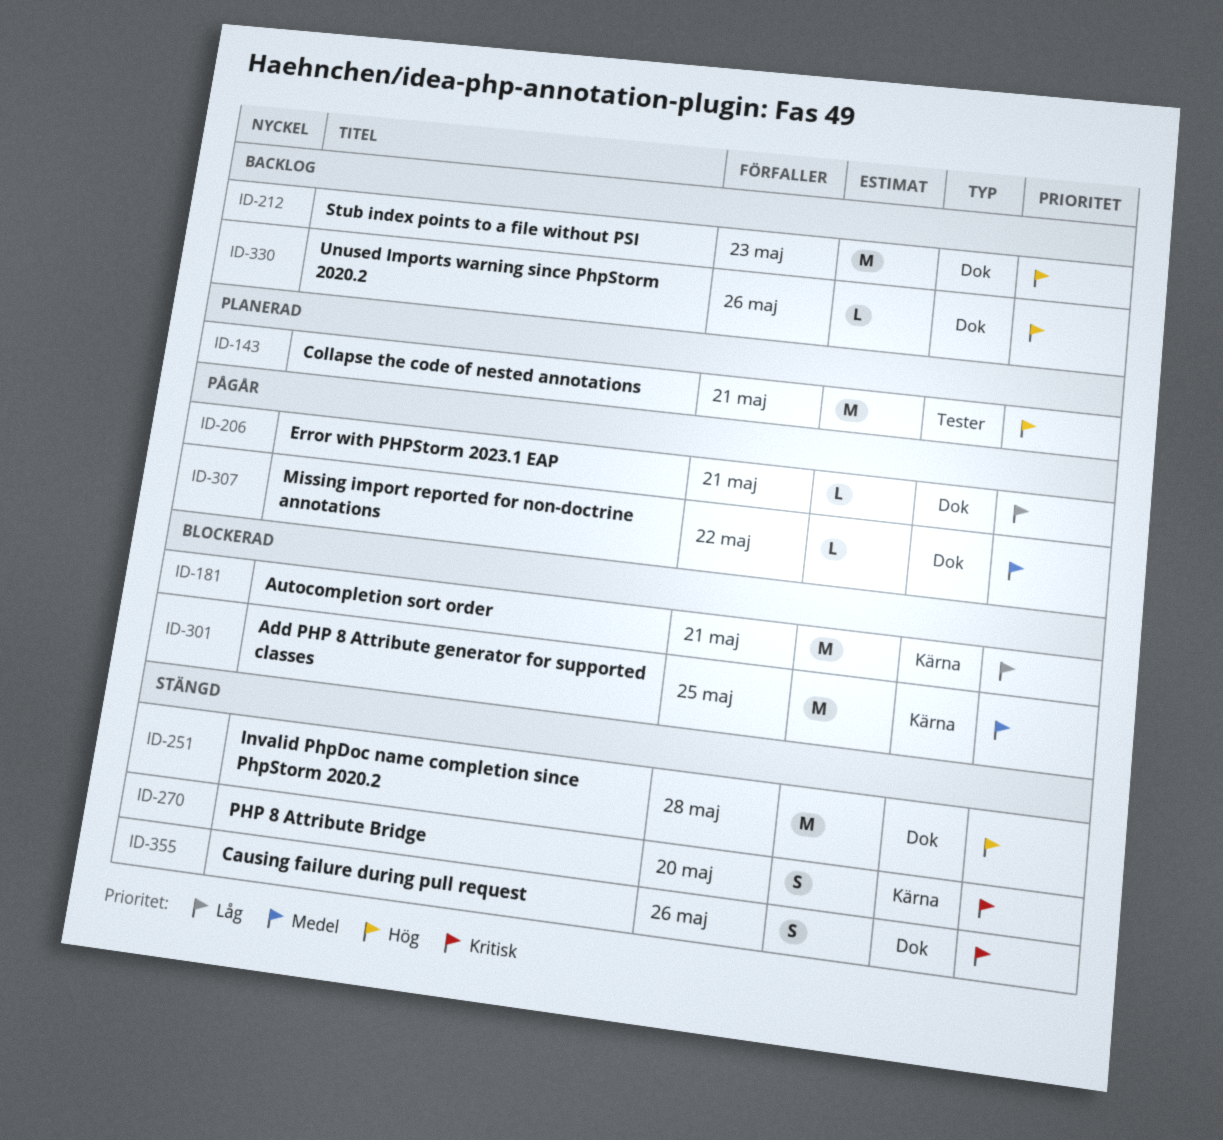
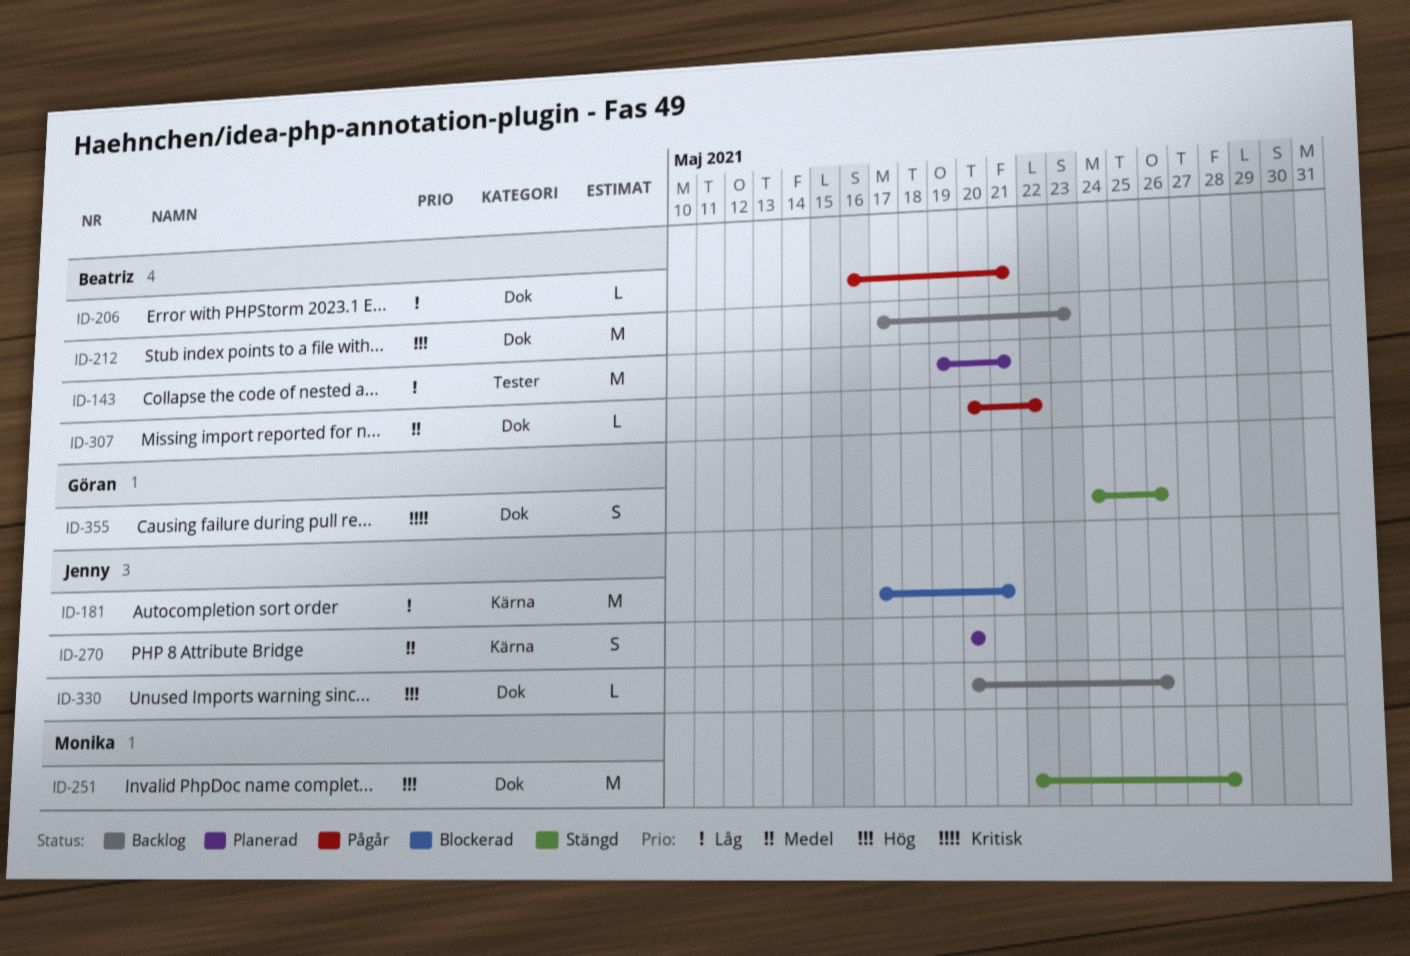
ID-143, priority: Hög -> Låg
ID-270, status: Stängd -> Planerad
ID-270, priority: Kritisk -> Medel
ID-301: present -> none

